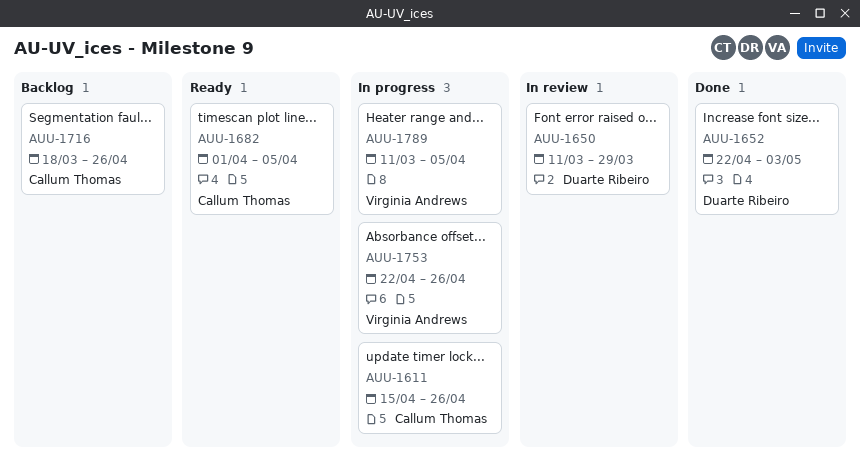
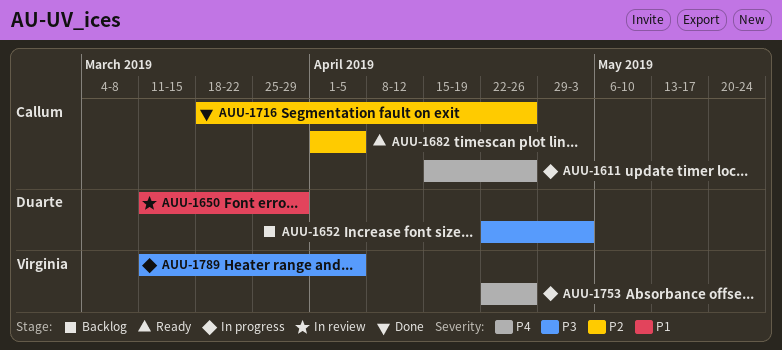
AUU-1652, status: Done -> Backlog
AUU-1716, status: Backlog -> Done

